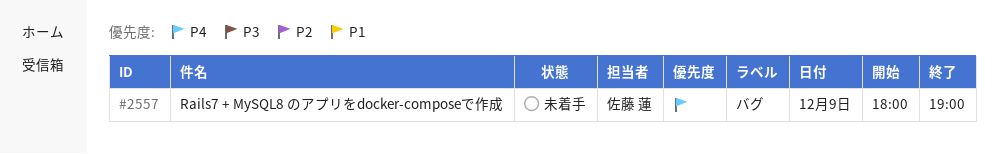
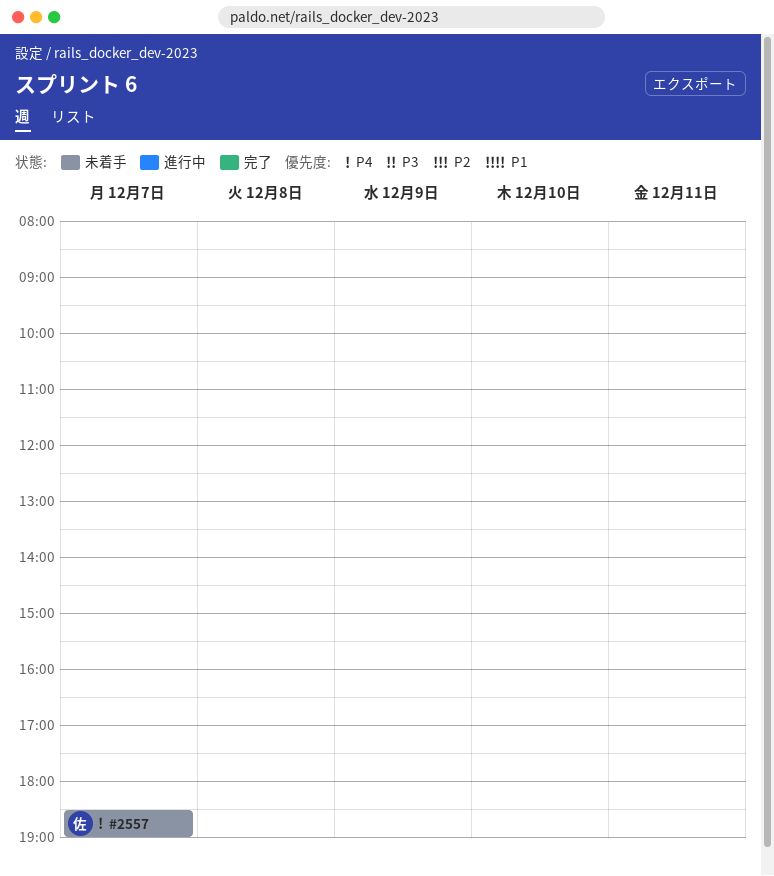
#2557, day: Dec 9 -> Dec 7
#2557, begins: 18:00 -> 18:30

